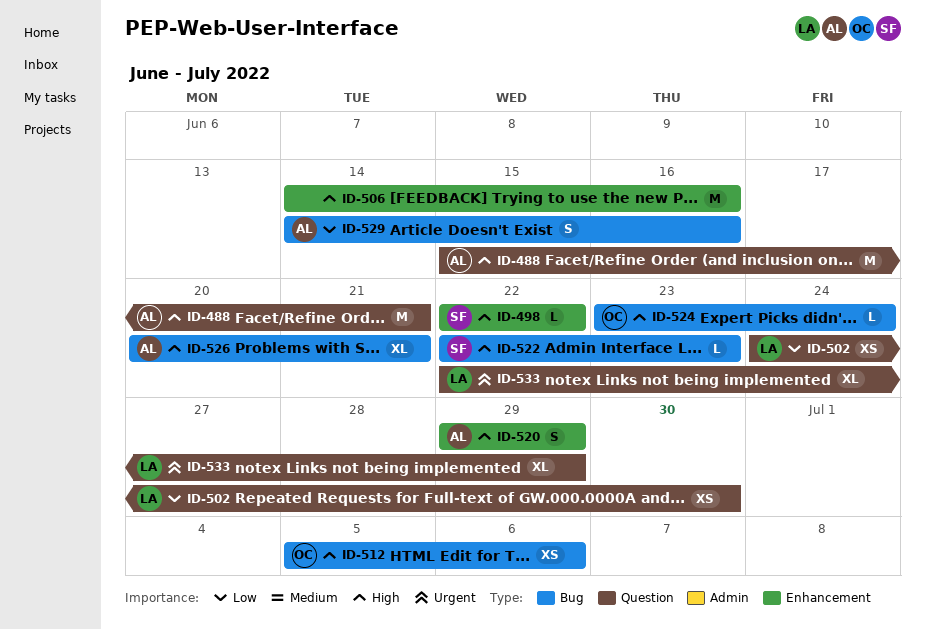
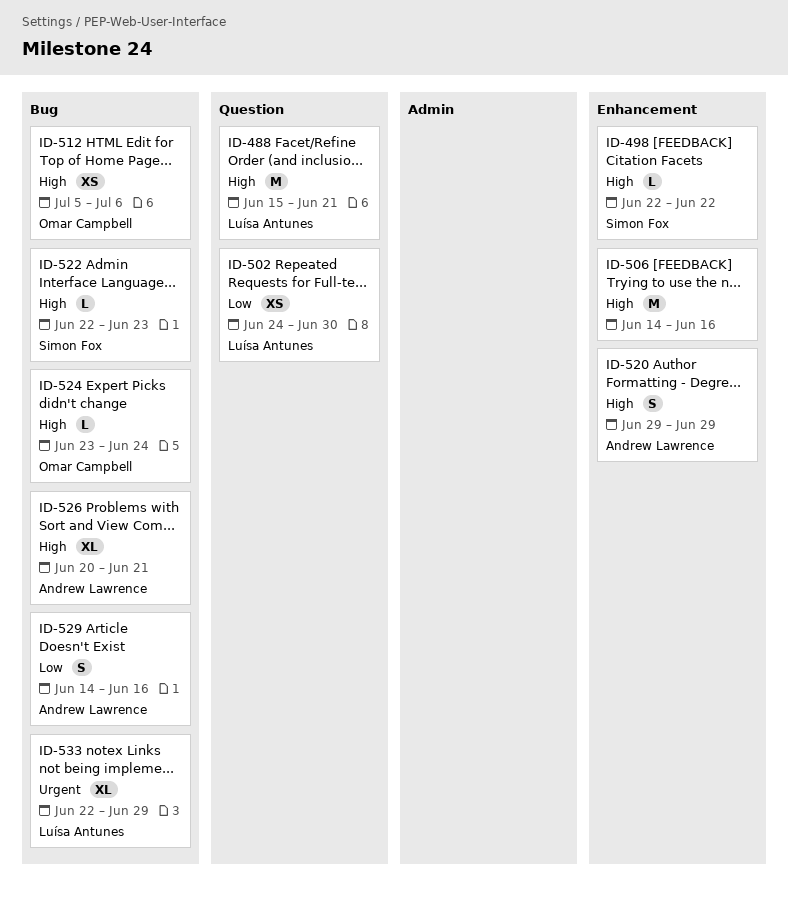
ID-488, owner: Andrew Lawrence -> Luísa Antunes
ID-533, label: Question -> Bug

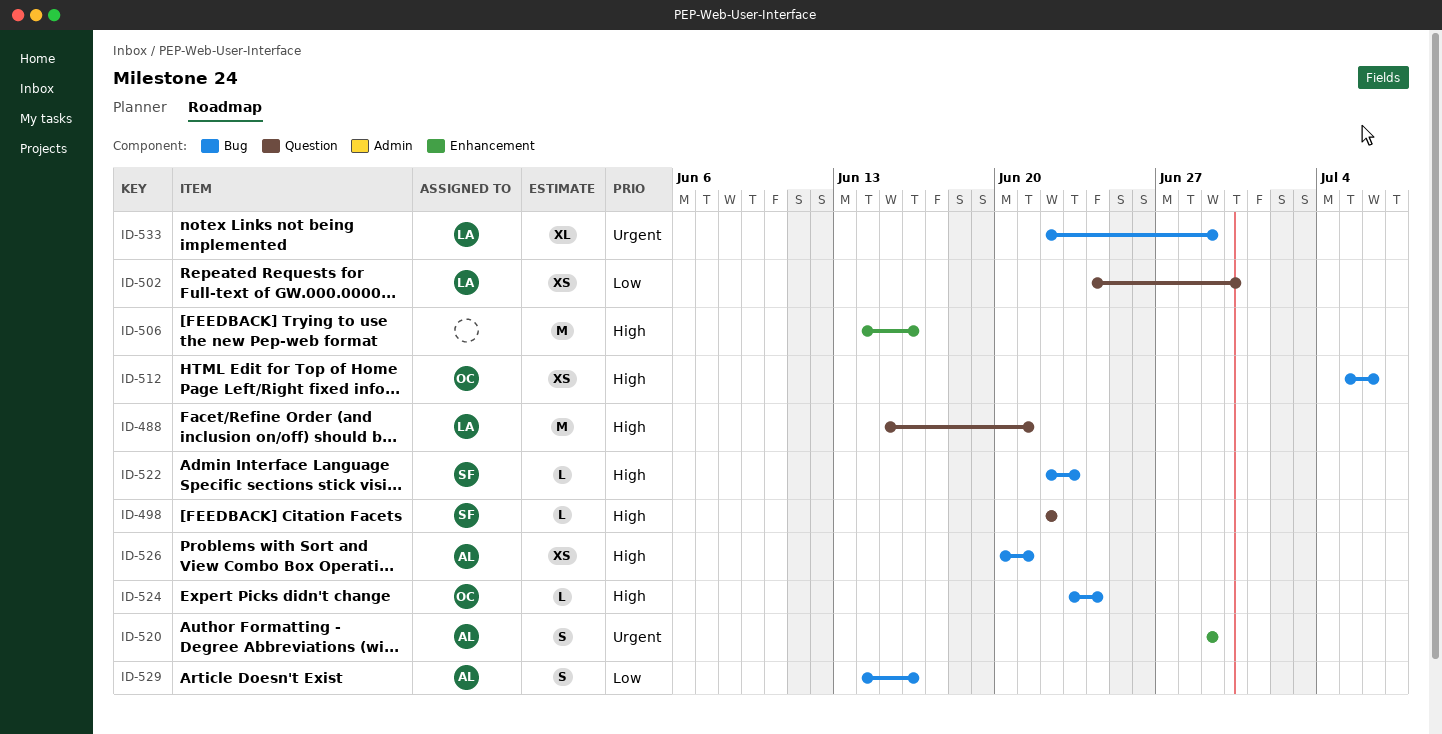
ID-498, label: Enhancement -> Question
ID-520, priority: High -> Urgent
ID-526, estimate: XL -> XS

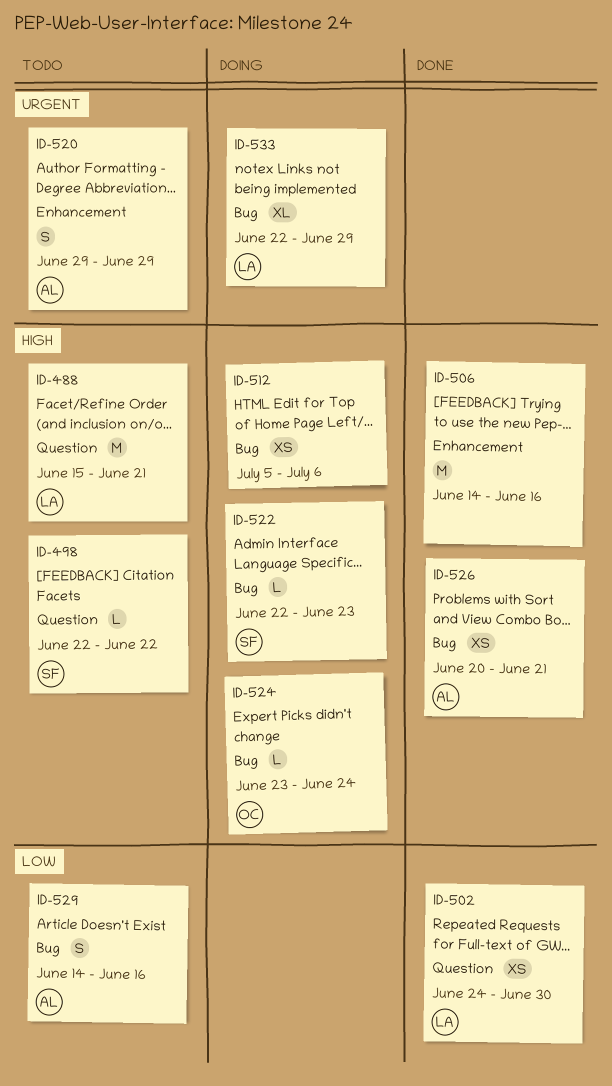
ID-512, owner: OC -> none

